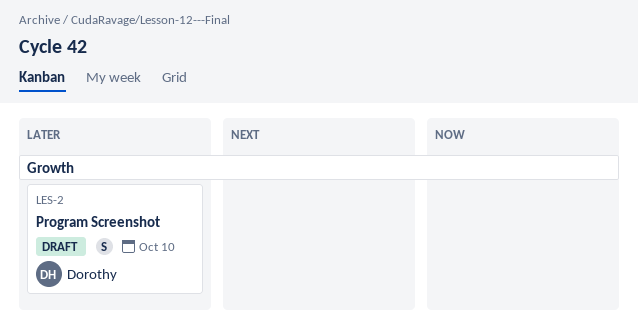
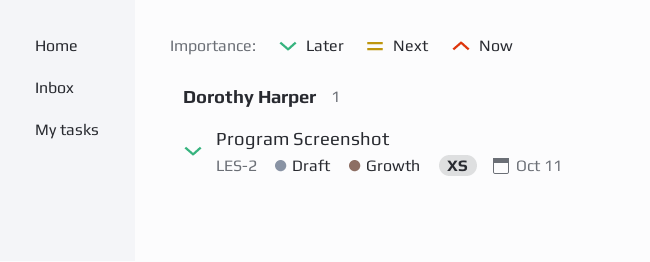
LES-2, estimate: S -> XS
LES-2, due: Oct 10 -> Oct 11

